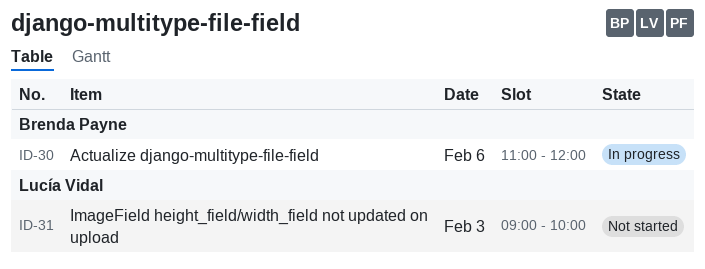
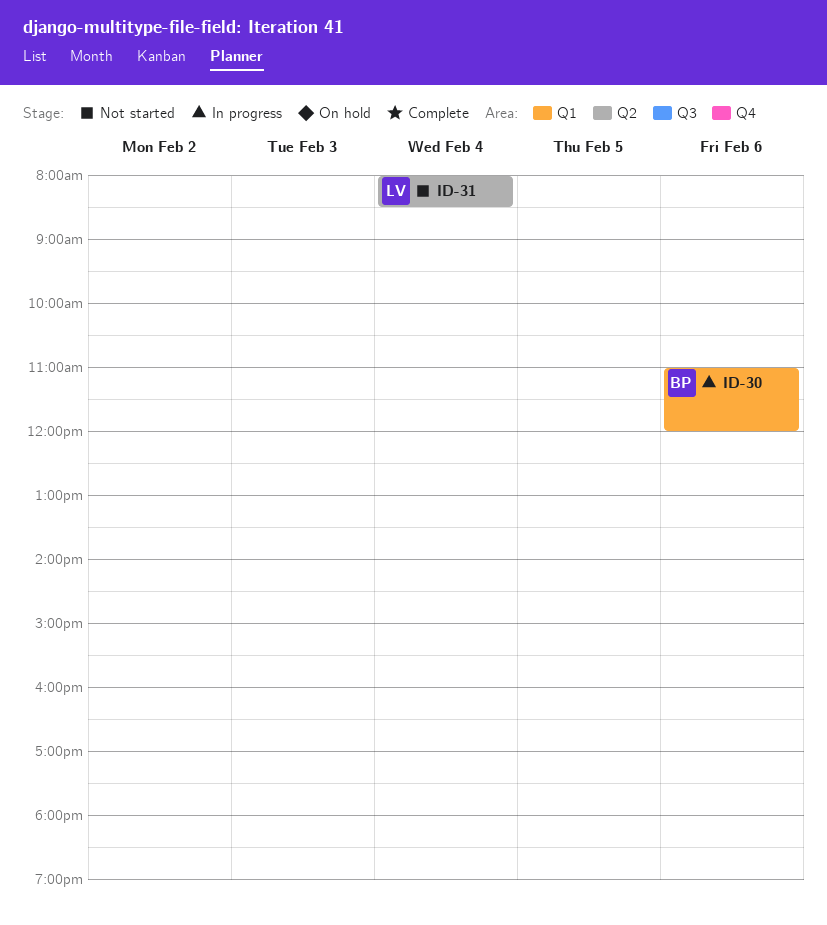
ID-31, day: Feb 3 -> Feb 4
ID-31, begins: 09:00 -> 08:00
ID-31, ends: 10:00 -> 08:30

